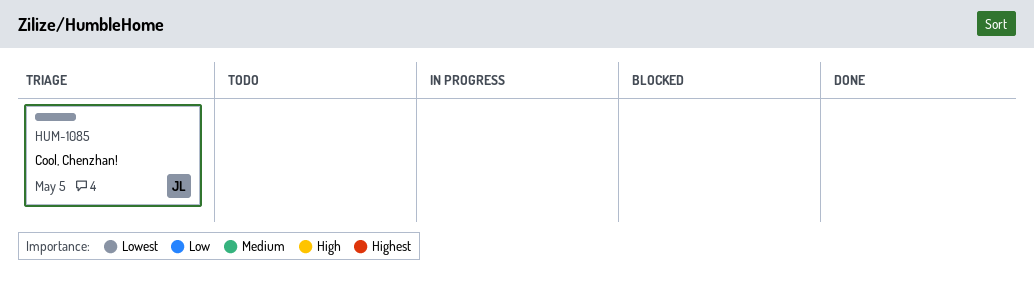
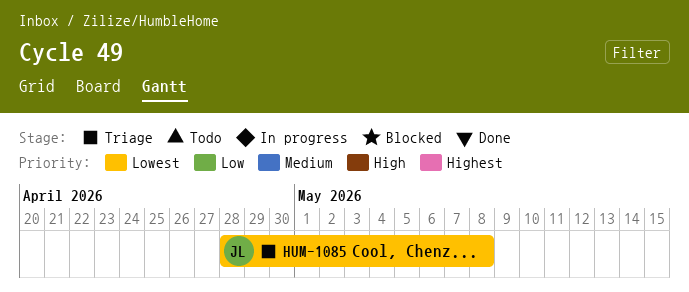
HUM-1085, due: May 5 -> May 8

